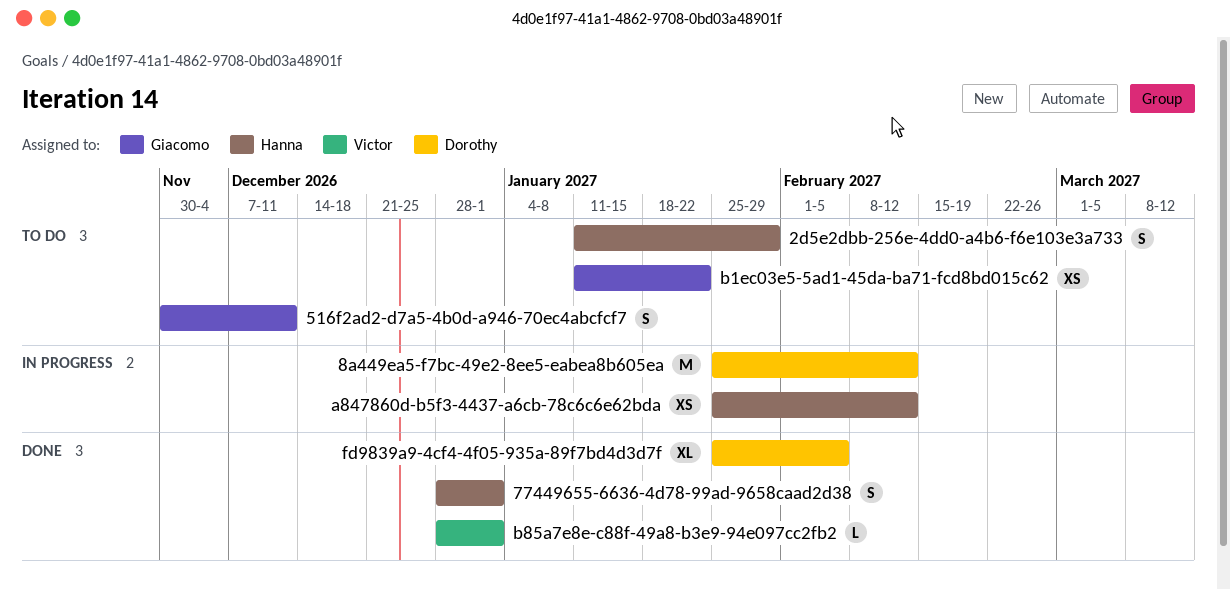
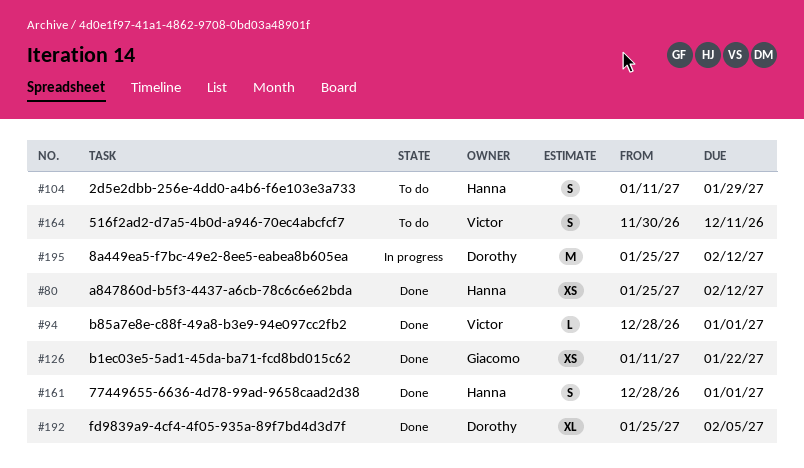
516f2ad2-d7a5-4b0d-a946-70ec4abcfcf7, owner: Giacomo -> Victor
a847860d-b5f3-4437-a6cb-78c6c6e62bda, status: In progress -> Done
b1ec03e5-5ad1-45da-ba71-fcd8bd015c62, status: To do -> Done

